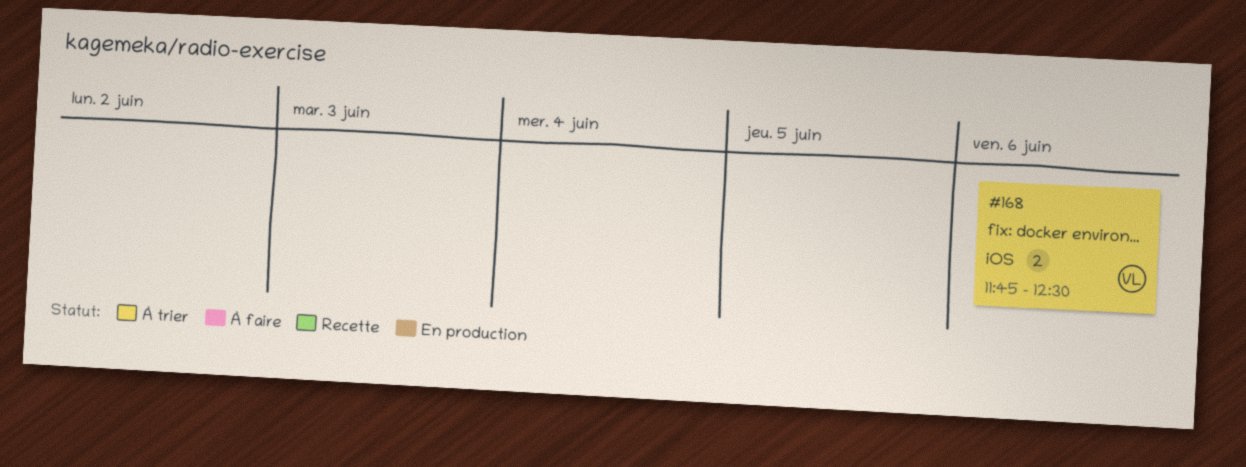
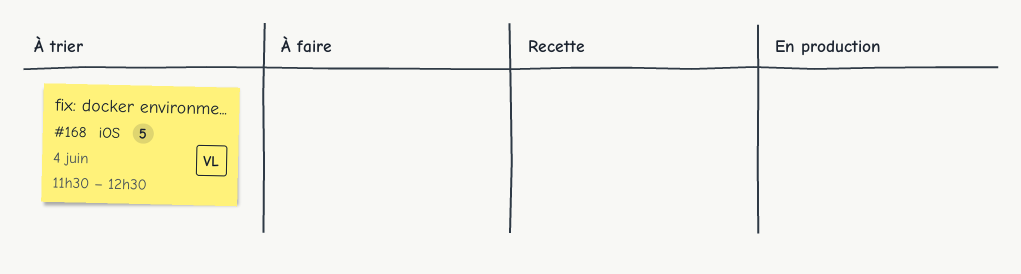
#168, estimate: 2 -> 5
#168, day: Jun 6 -> Jun 4
#168, begins: 11:45 -> 11:30

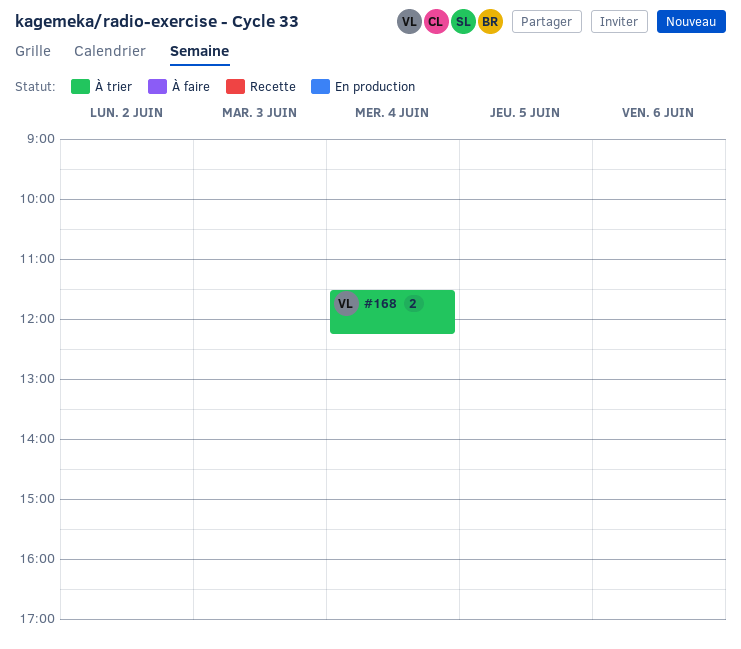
#168, estimate: 5 -> 2
#168, ends: 12:30 -> 12:15

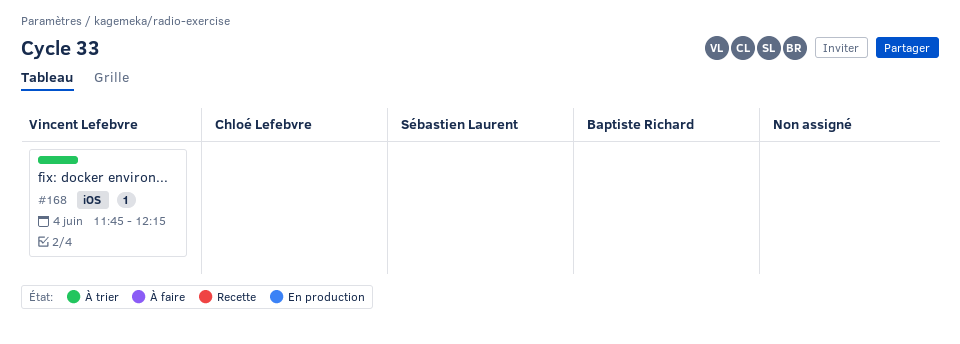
#168, estimate: 2 -> 1
#168, begins: 11:30 -> 11:45

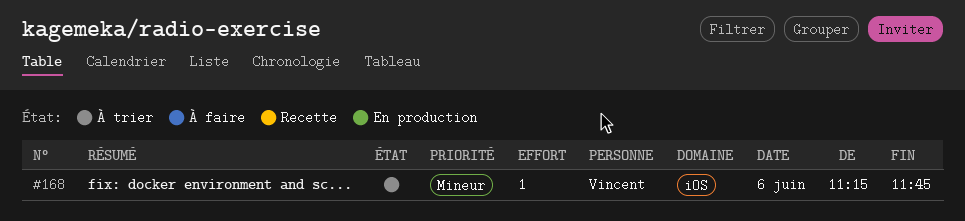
#168, day: Jun 4 -> Jun 6
#168, begins: 11:45 -> 11:15
#168, ends: 12:15 -> 11:45

